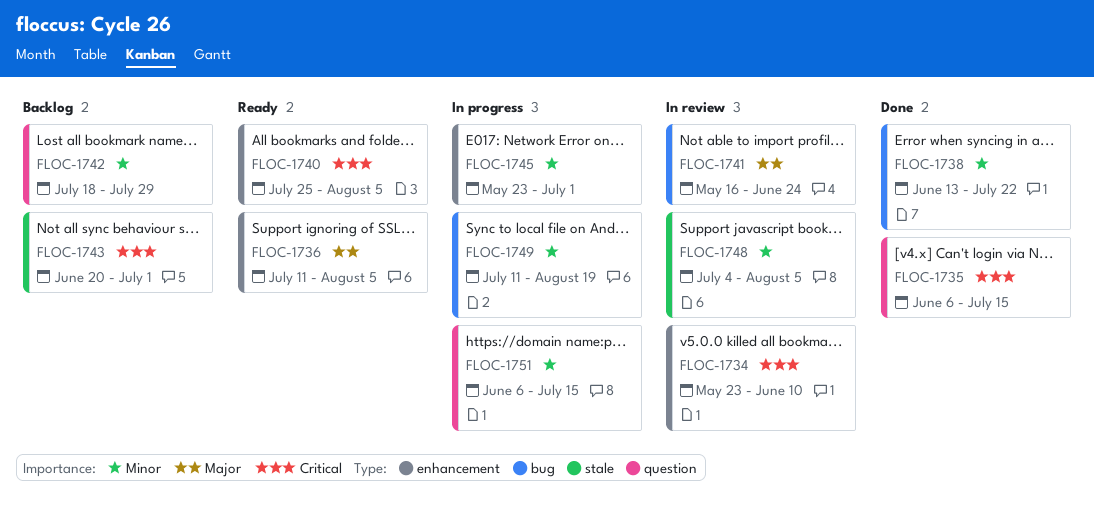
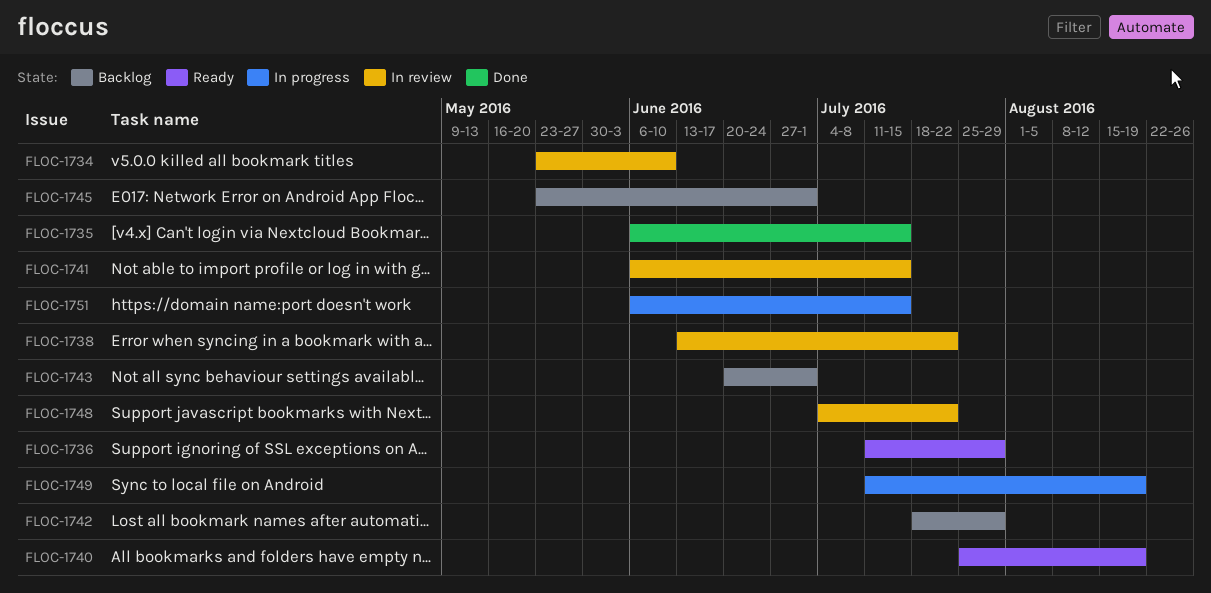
FLOC-1736, due: Aug 5 -> Jul 29
FLOC-1738, status: Done -> In review
FLOC-1740, due: Aug 5 -> Aug 19
FLOC-1741, start: May 16 -> Jun 6
FLOC-1741, due: Jun 24 -> Jul 15
FLOC-1745, status: In progress -> Backlog
FLOC-1748, due: Aug 5 -> Jul 22

